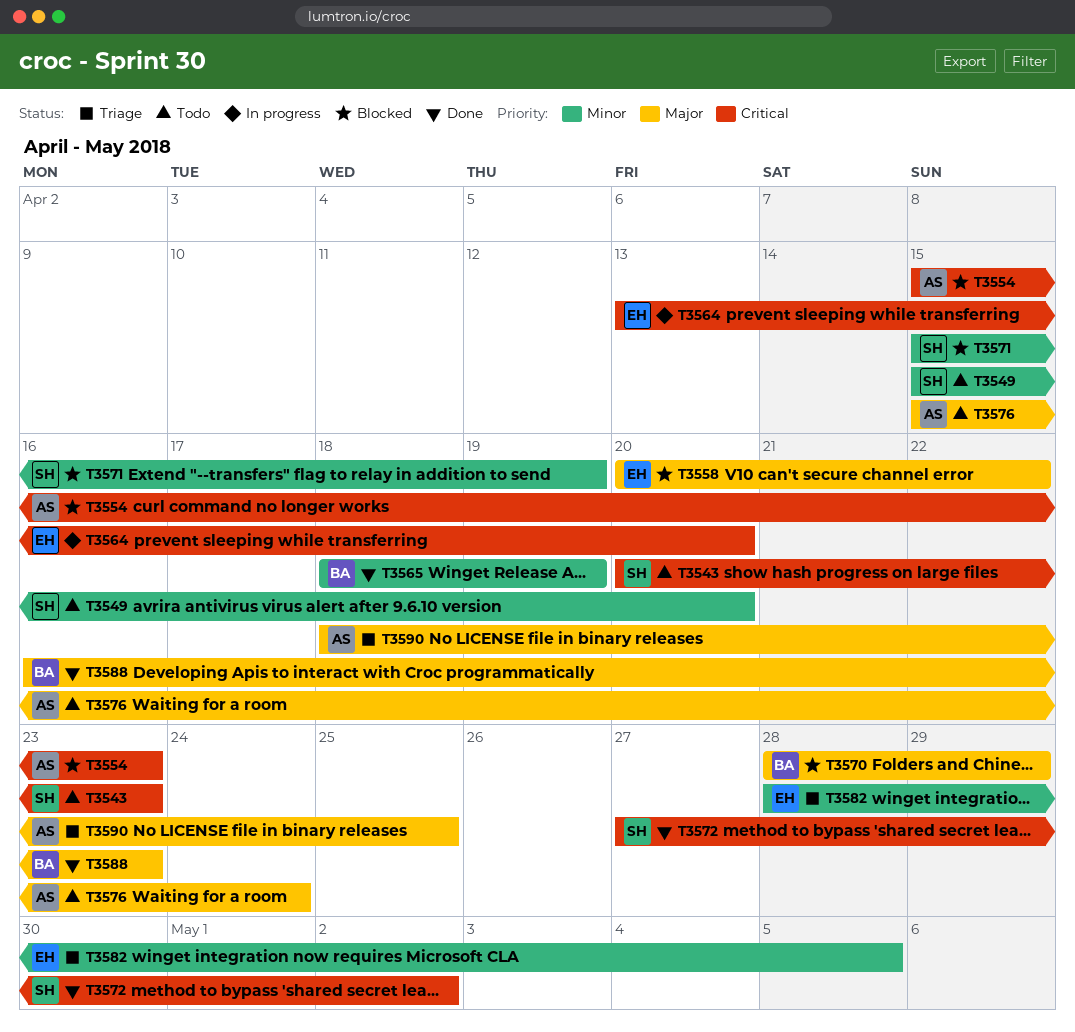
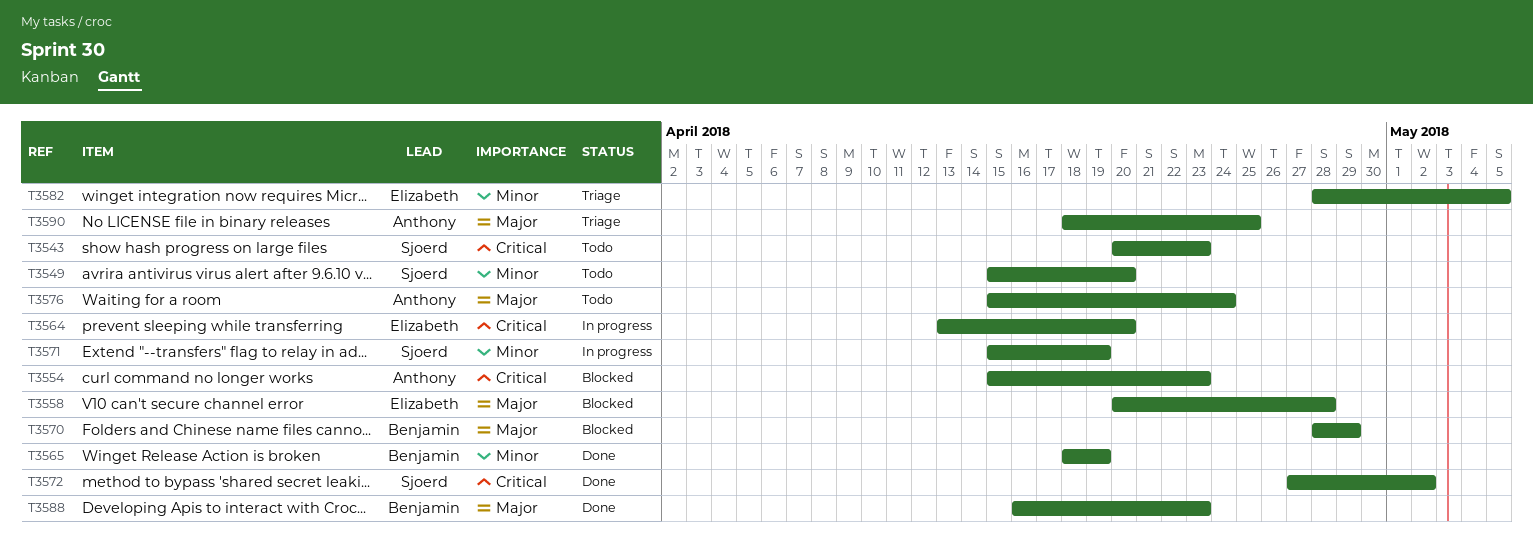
T3558, due: Apr 22 -> Apr 28
T3571, status: Blocked -> In progress

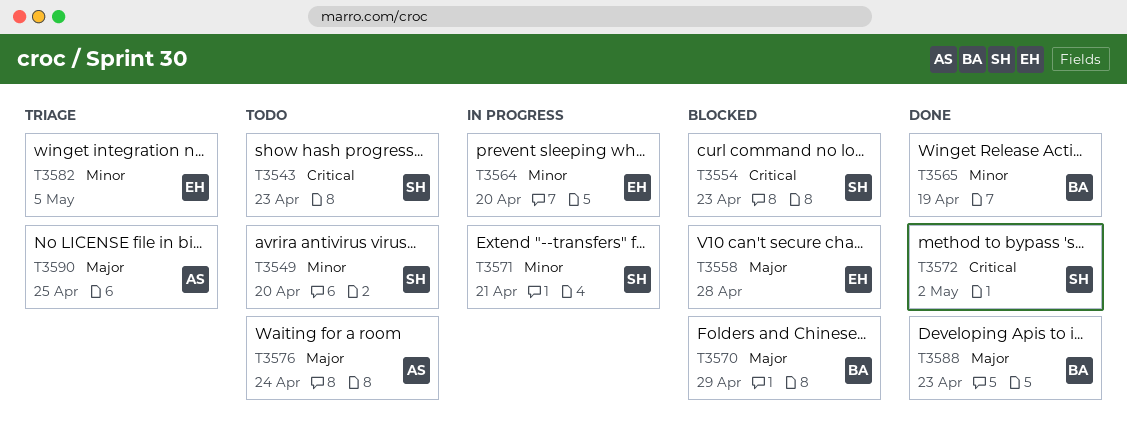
T3554, owner: Anthony -> Sjoerd
T3564, priority: Critical -> Minor
T3571, due: Apr 19 -> Apr 21

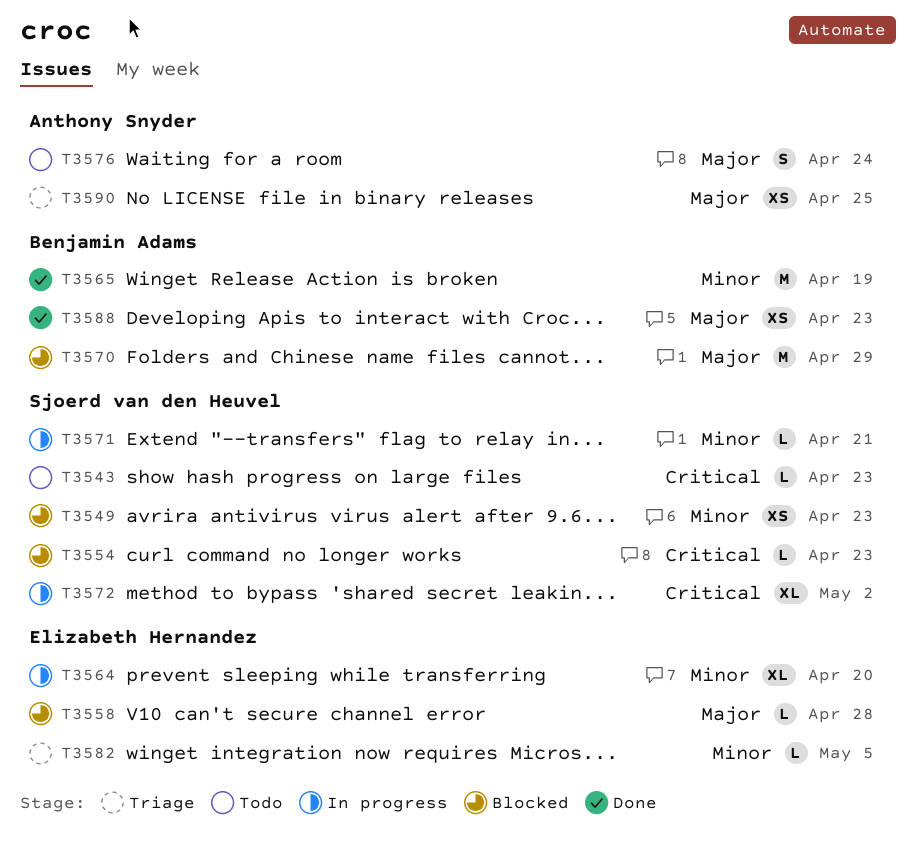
T3549, status: Todo -> Blocked
T3549, due: Apr 20 -> Apr 23
T3572, status: Done -> In progress

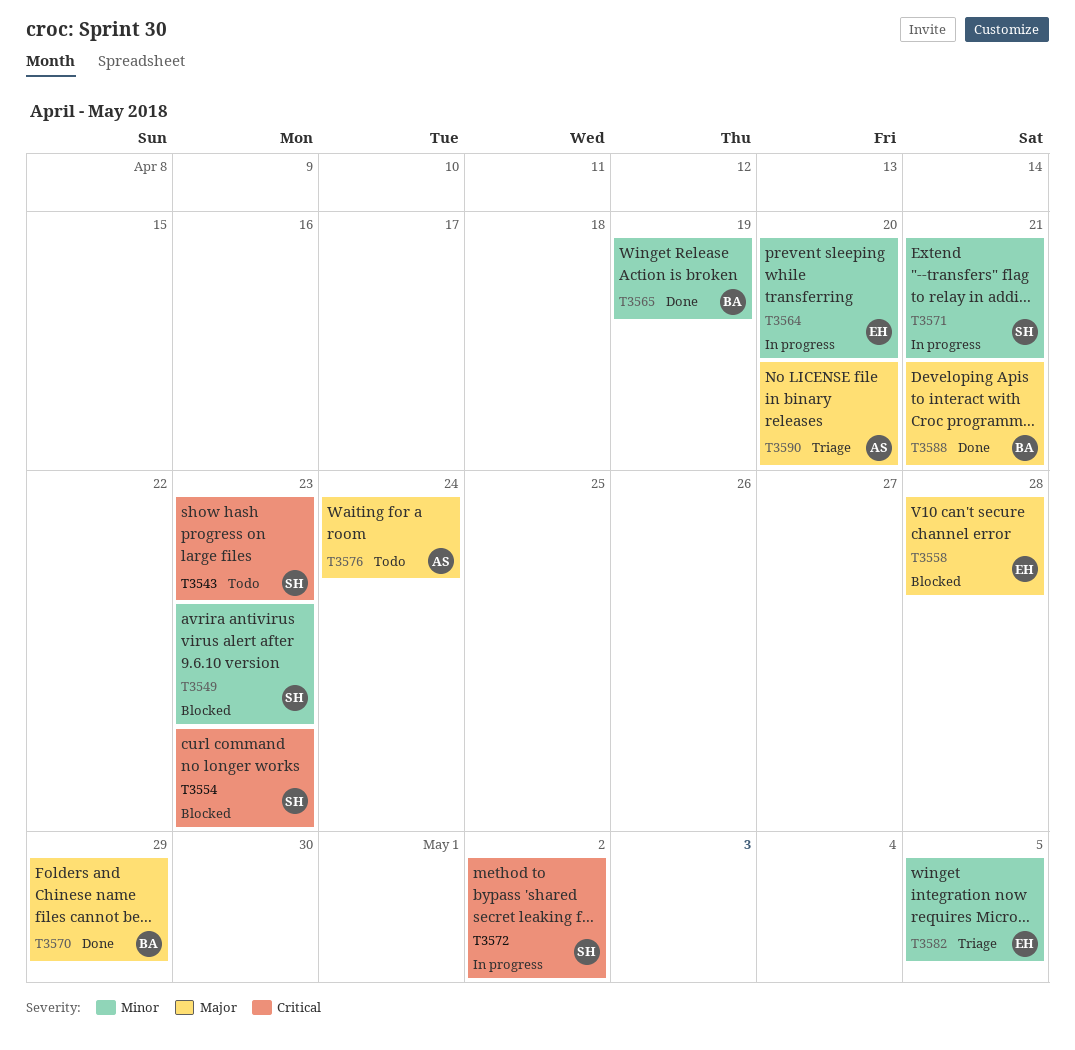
T3570, status: Blocked -> Done
T3588, due: Apr 23 -> Apr 21
T3590, due: Apr 25 -> Apr 20

